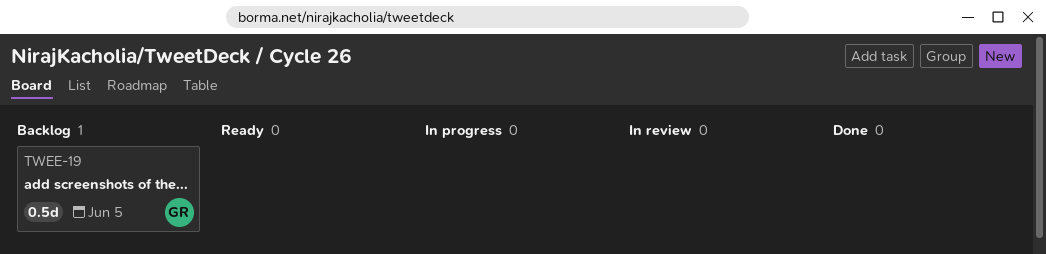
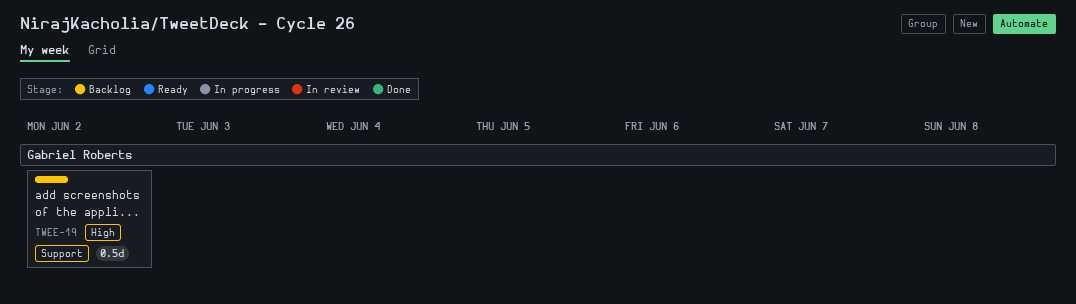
TWEE-19, due: Jun 5 -> Jun 2

